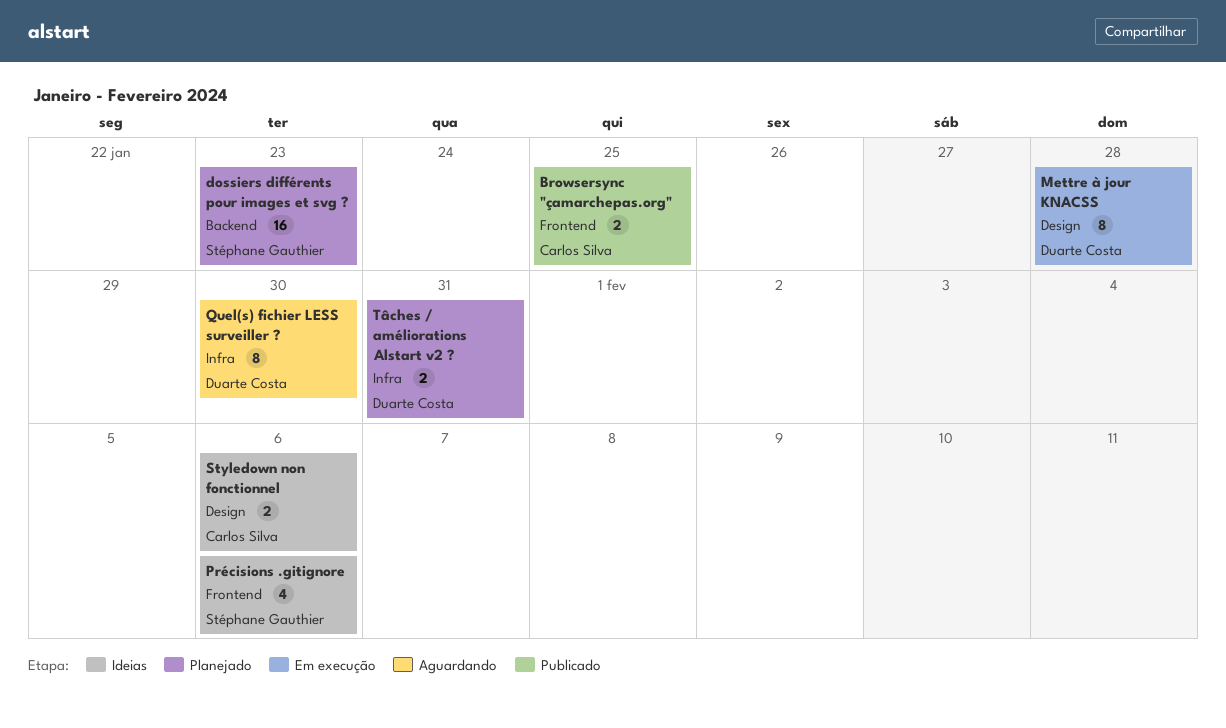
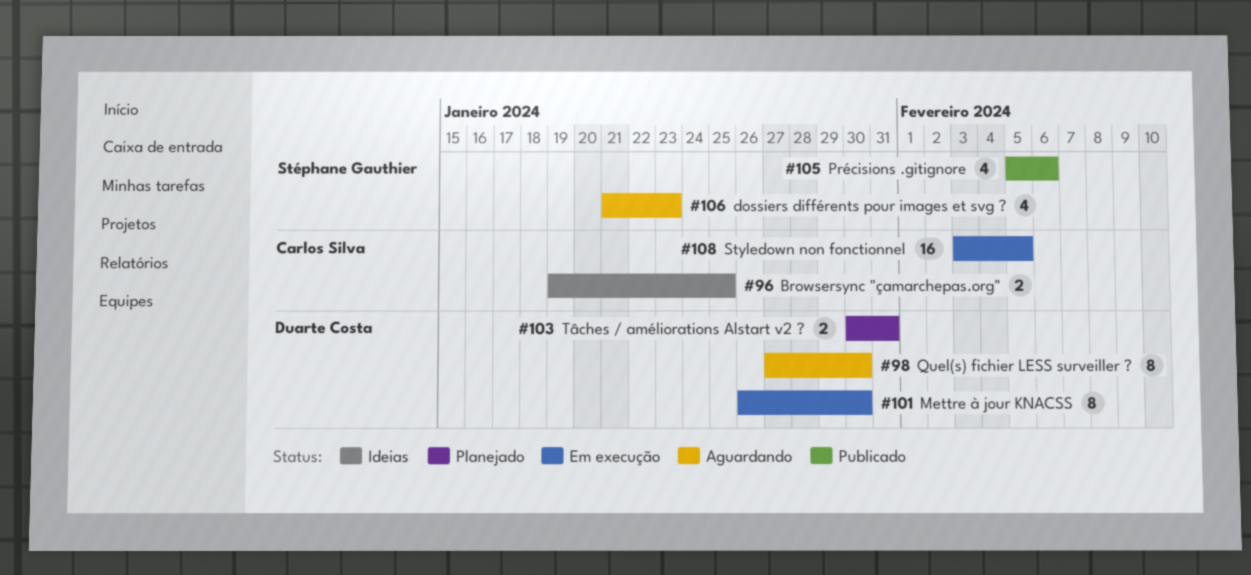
Browsersync "çamarchepas.org", status: Publicado -> Ideias
dossiers différents pour images et svg ?, status: Planejado -> Aguardando
dossiers différents pour images et svg ?, estimate: 16 -> 4
Mettre à jour KNACSS, due: Jan 28 -> Jan 30
Précisions .gitignore, status: Ideias -> Publicado
Styledown non fonctionnel, status: Ideias -> Em execução
Styledown non fonctionnel, estimate: 2 -> 16
Styledown non fonctionnel, due: Feb 6 -> Feb 5

